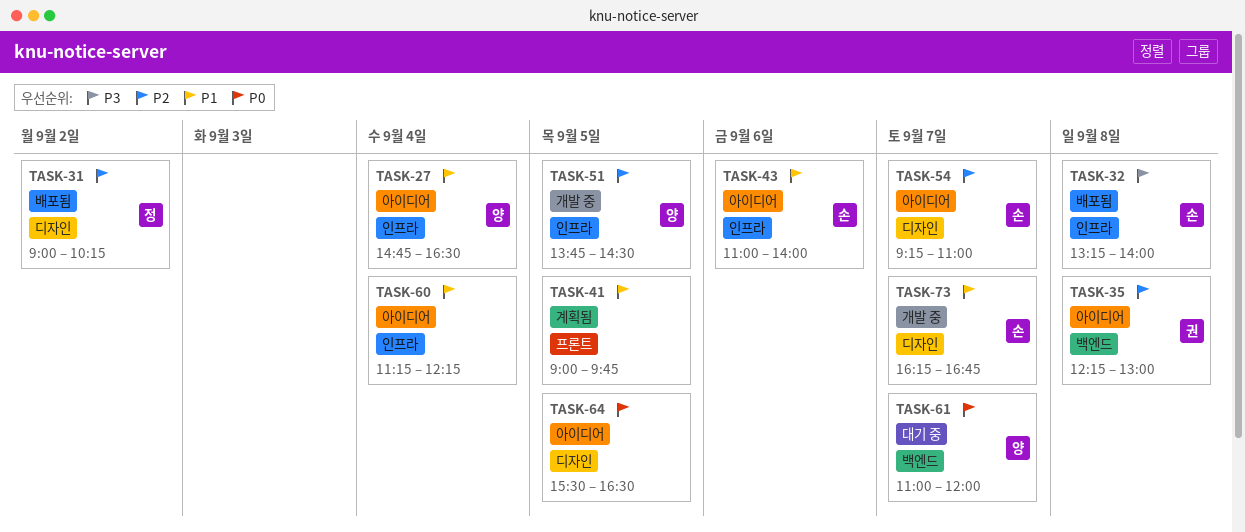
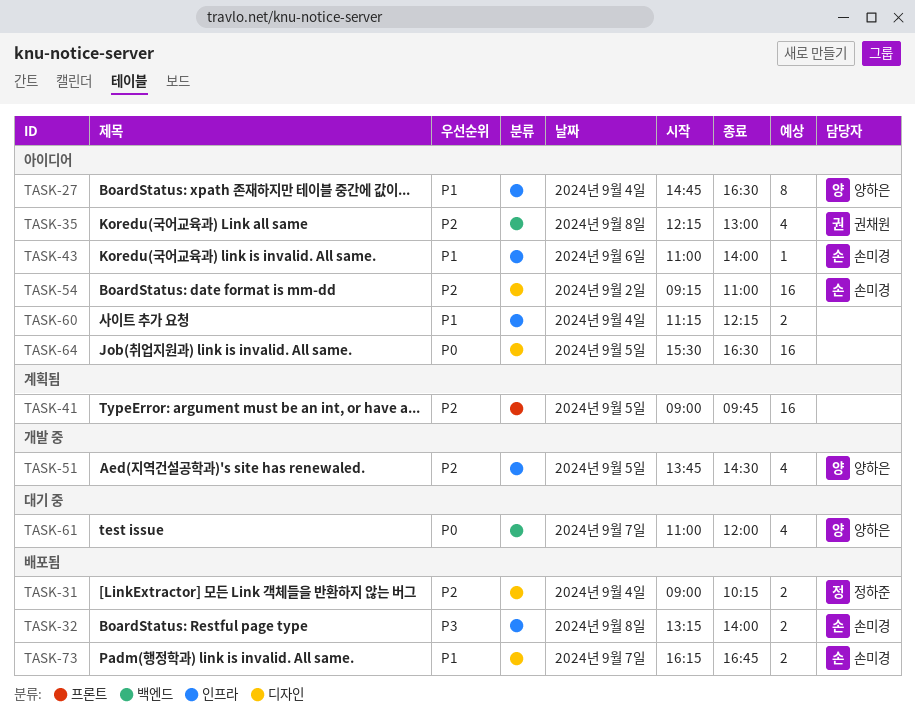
TASK-31, day: Sep 2 -> Sep 4
TASK-41, priority: P1 -> P2
TASK-54, day: Sep 7 -> Sep 2
TASK-73, status: 개발 중 -> 배포됨

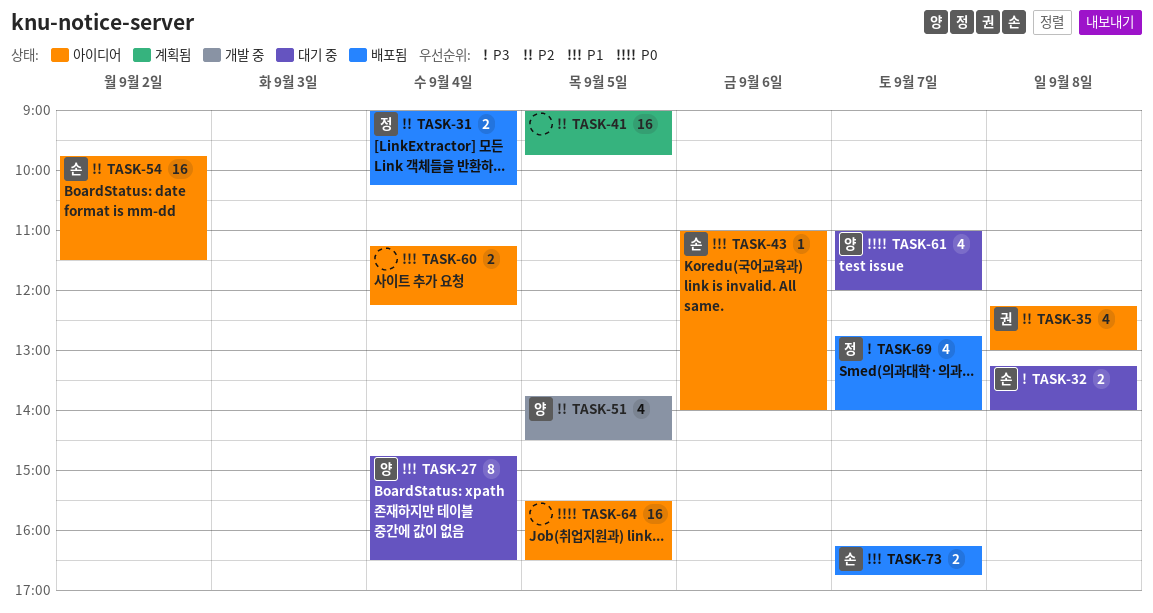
TASK-27, status: 아이디어 -> 대기 중
TASK-32, status: 배포됨 -> 대기 중
TASK-54, begins: 09:15 -> 09:45
TASK-54, ends: 11:00 -> 11:30
TASK-69: none -> present

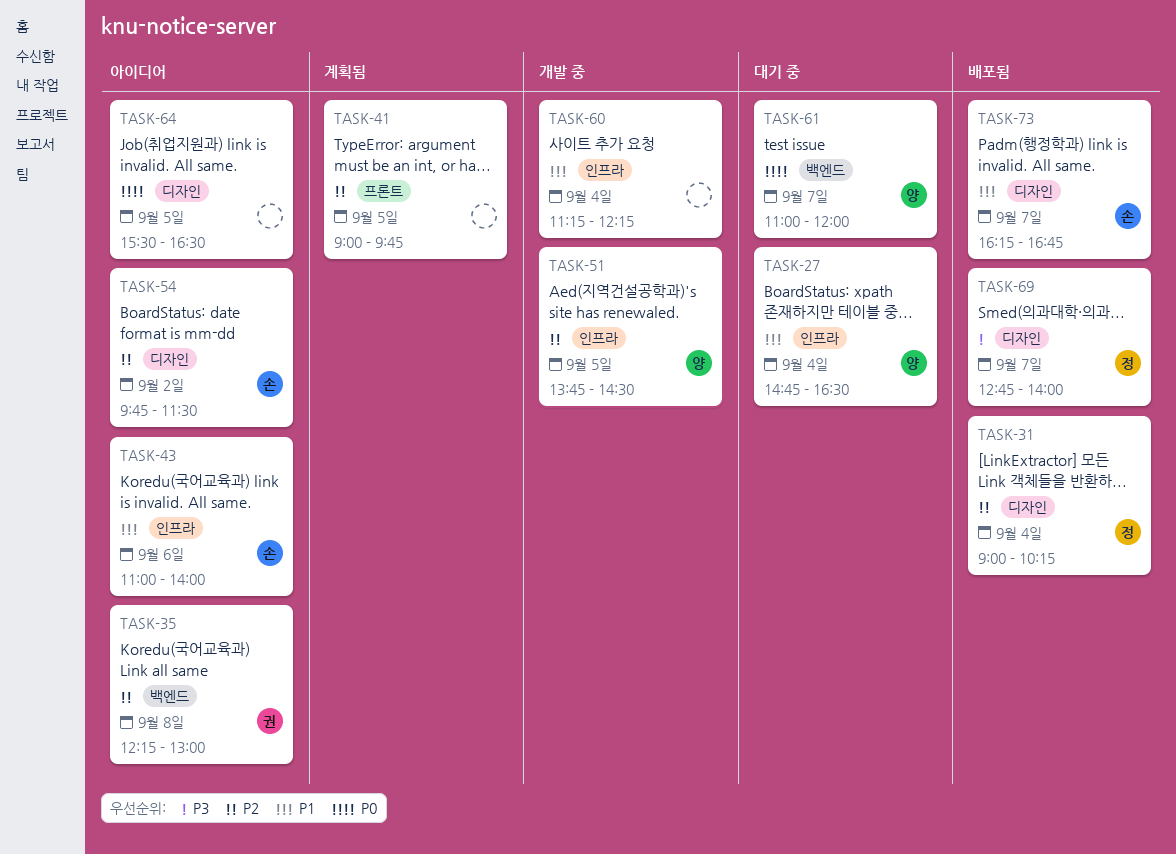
TASK-32: present -> none
TASK-60, status: 아이디어 -> 개발 중

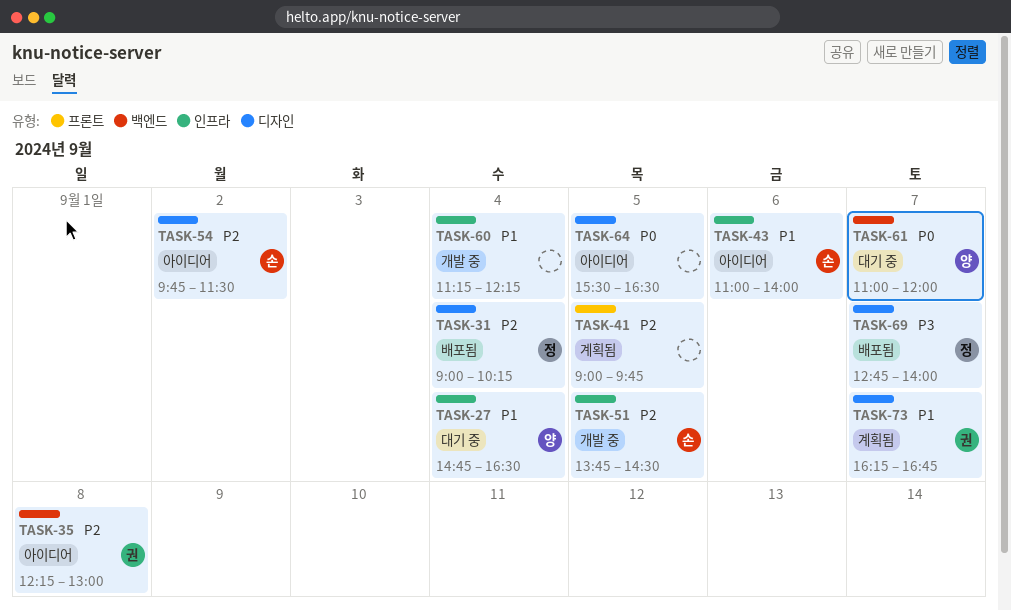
TASK-51, owner: 양 -> 손
TASK-73, status: 배포됨 -> 계획됨
TASK-73, owner: 손 -> 권

